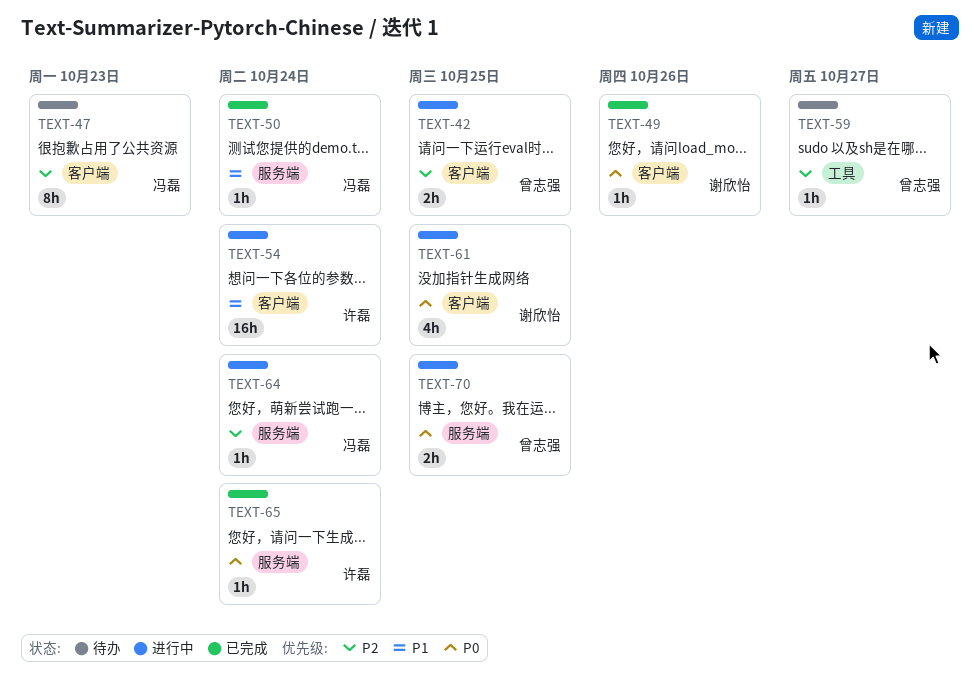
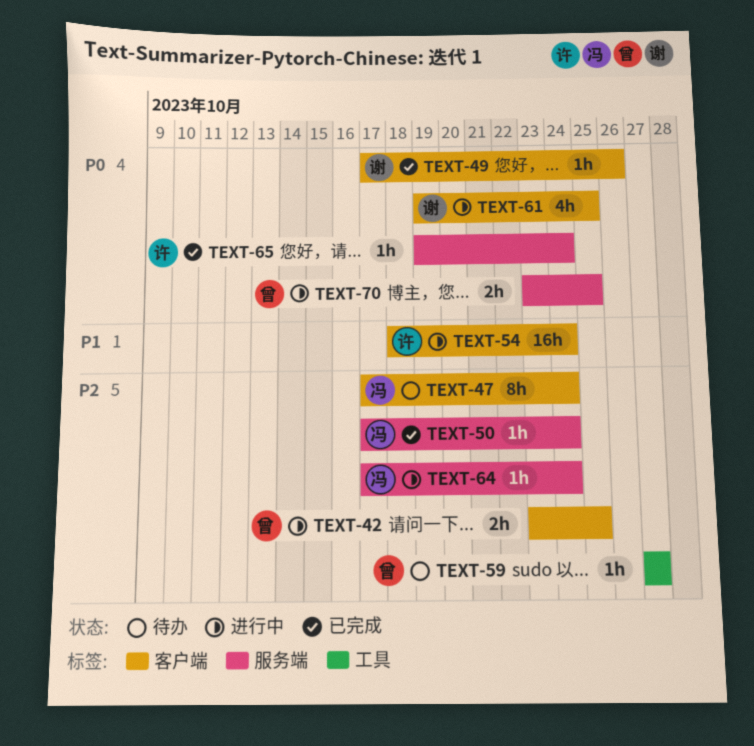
TEXT-47, due: Oct 23 -> Oct 24
TEXT-50, priority: P1 -> P2

